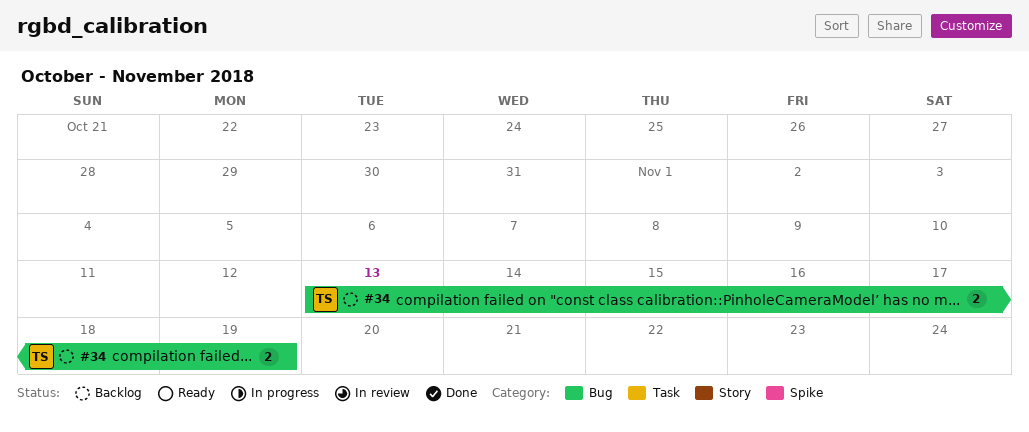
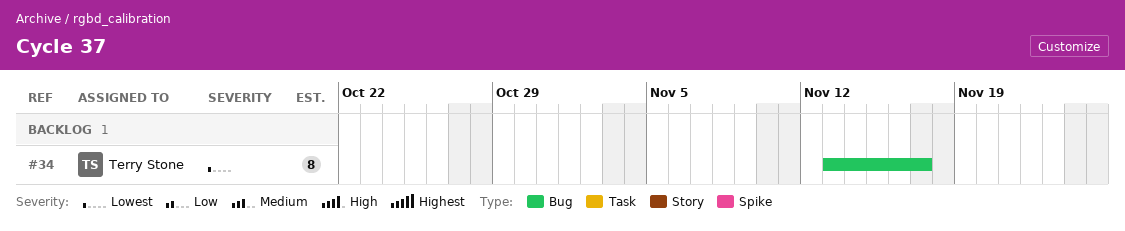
#34, estimate: 2 -> 8
#34, due: Nov 19 -> Nov 17

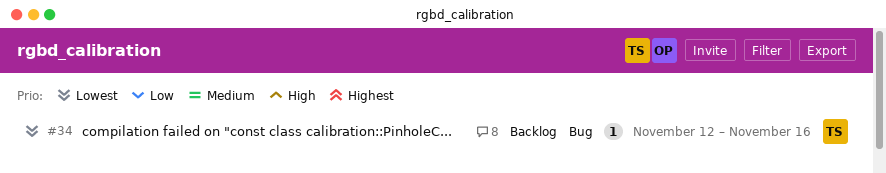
#34, estimate: 8 -> 1
#34, start: Nov 13 -> Nov 12
#34, due: Nov 17 -> Nov 16

